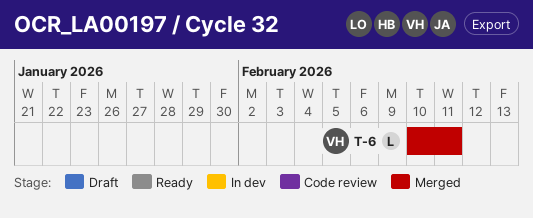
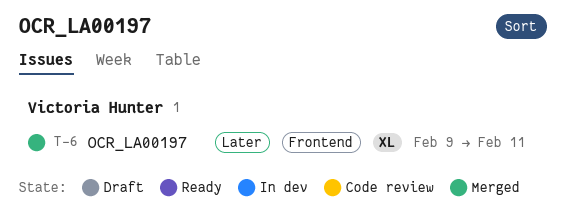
T-6, estimate: L -> XL
T-6, start: Feb 10 -> Feb 9

